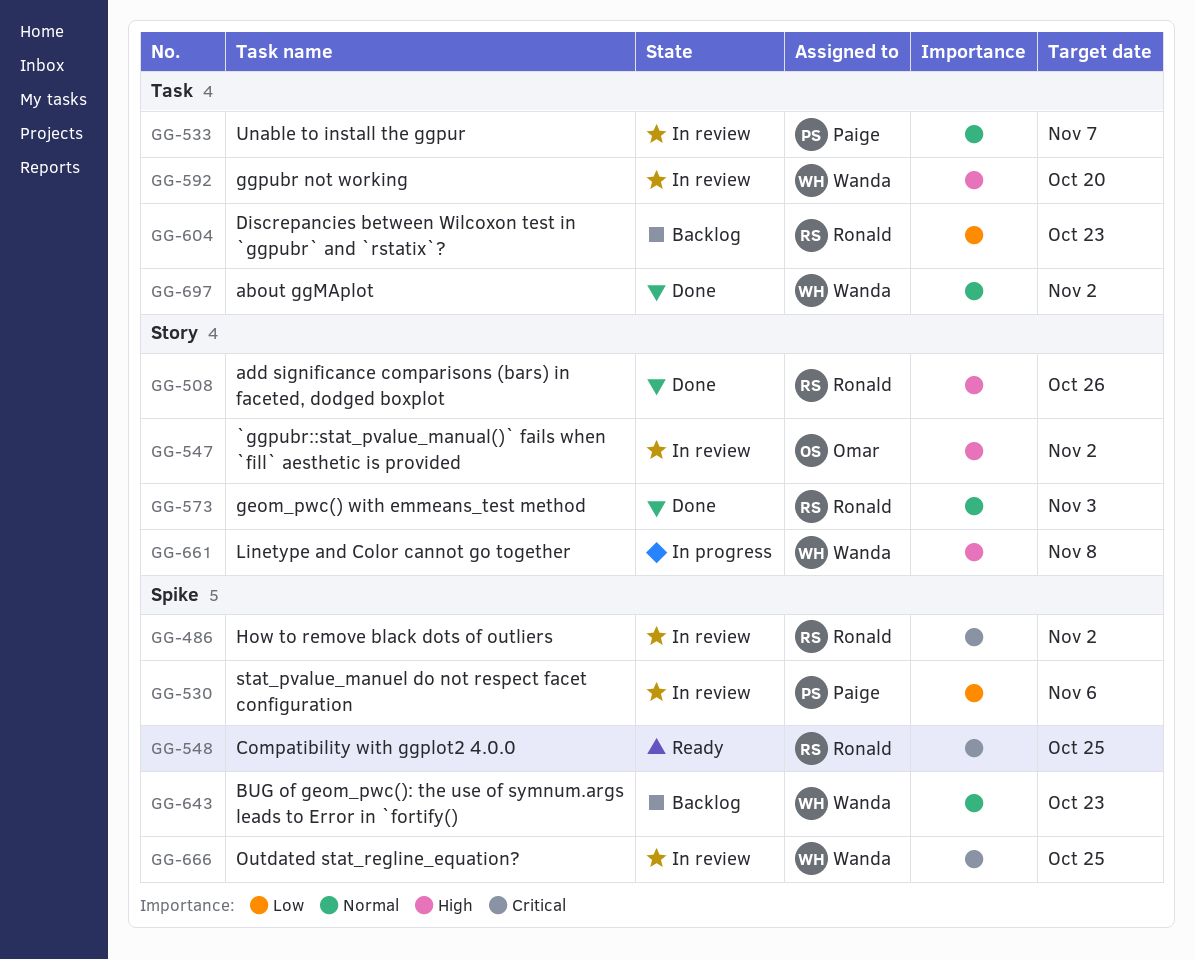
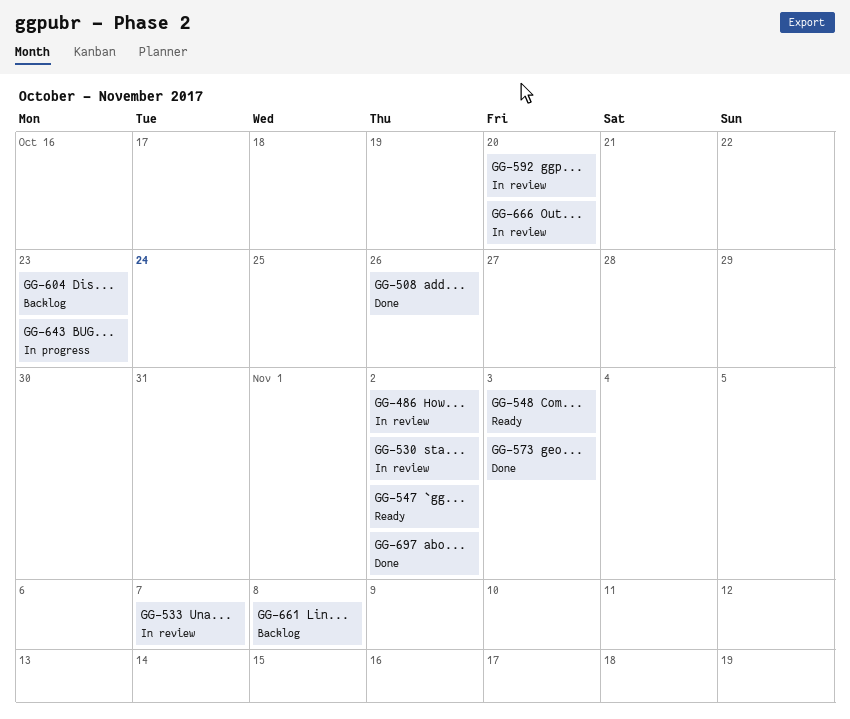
GG-530, due: Nov 6 -> Nov 2
GG-547, status: In review -> Ready
GG-548, due: Oct 25 -> Nov 3
GG-643, status: Backlog -> In progress
GG-661, status: In progress -> Backlog
GG-666, due: Oct 25 -> Oct 20

